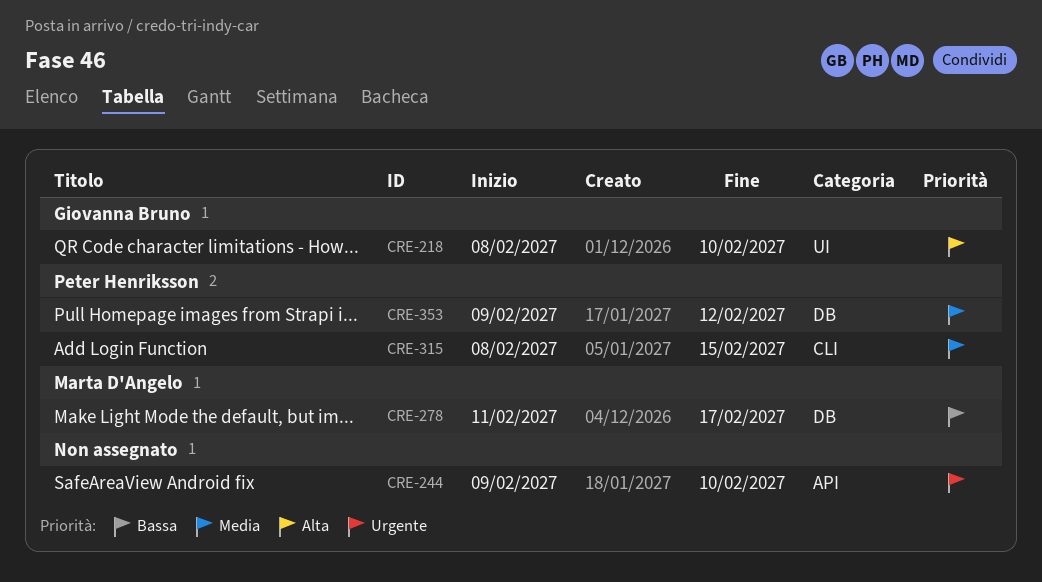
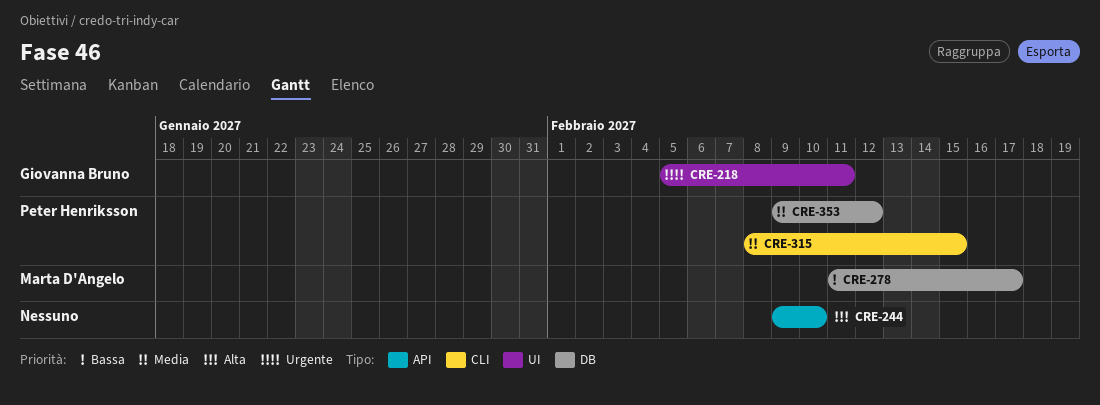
CRE-218, priority: Alta -> Urgente
CRE-218, start: Feb 8 -> Feb 5
CRE-218, due: Feb 10 -> Feb 11
CRE-244, priority: Urgente -> Alta

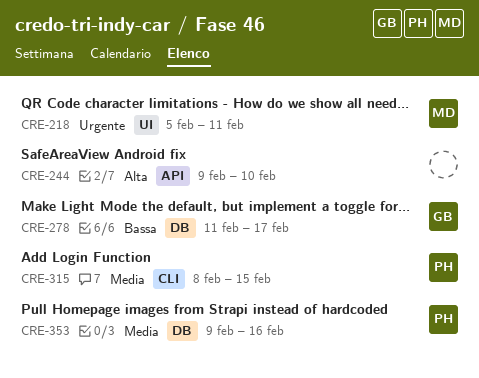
CRE-218, owner: Giovanna Bruno -> Marta D'Angelo
CRE-278, owner: Marta D'Angelo -> Giovanna Bruno
CRE-353, due: Feb 12 -> Feb 16

